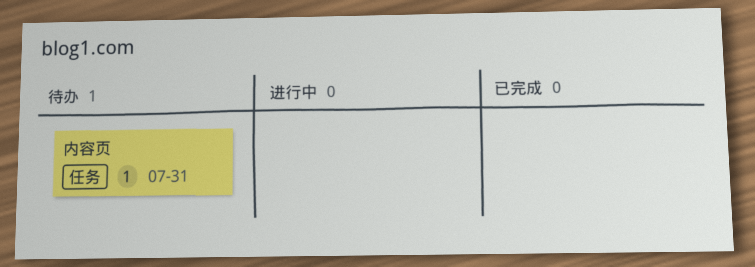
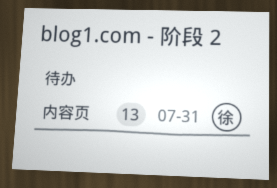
内容页, estimate: 1 -> 13

